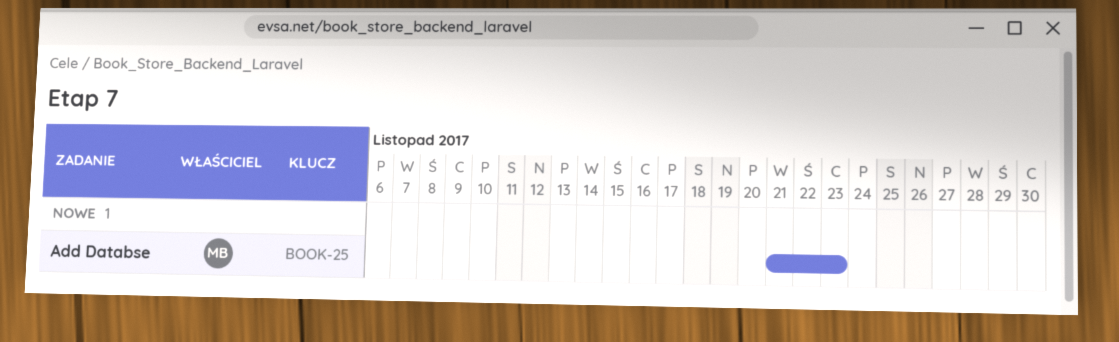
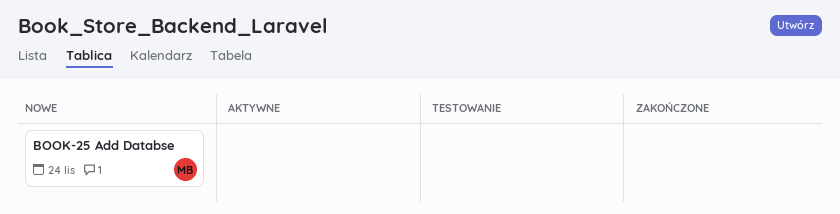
BOOK-25, due: Nov 23 -> Nov 24

